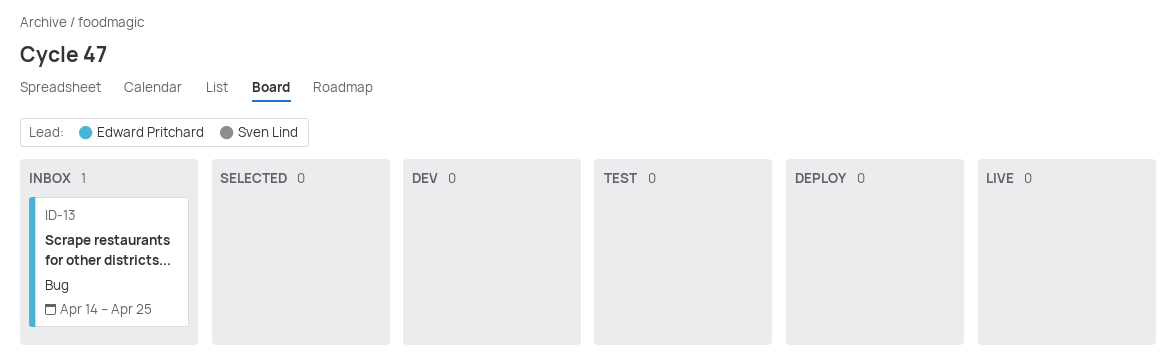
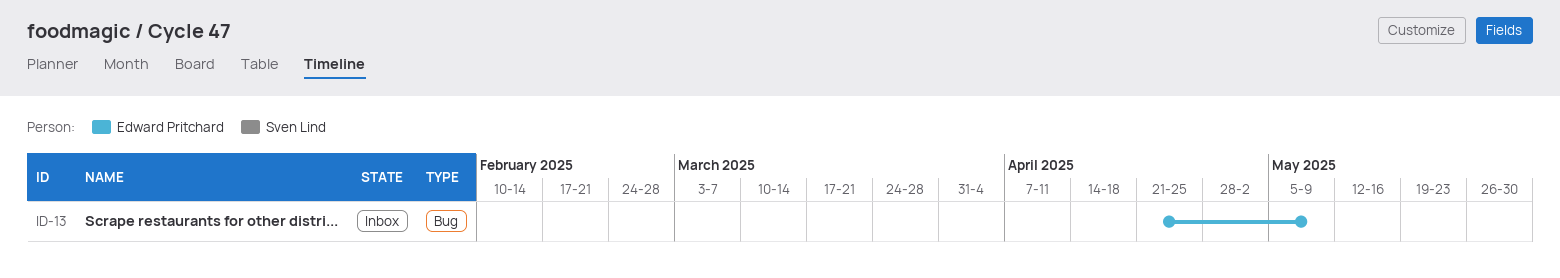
ID-13, start: Apr 14 -> Apr 21
ID-13, due: Apr 25 -> May 9

